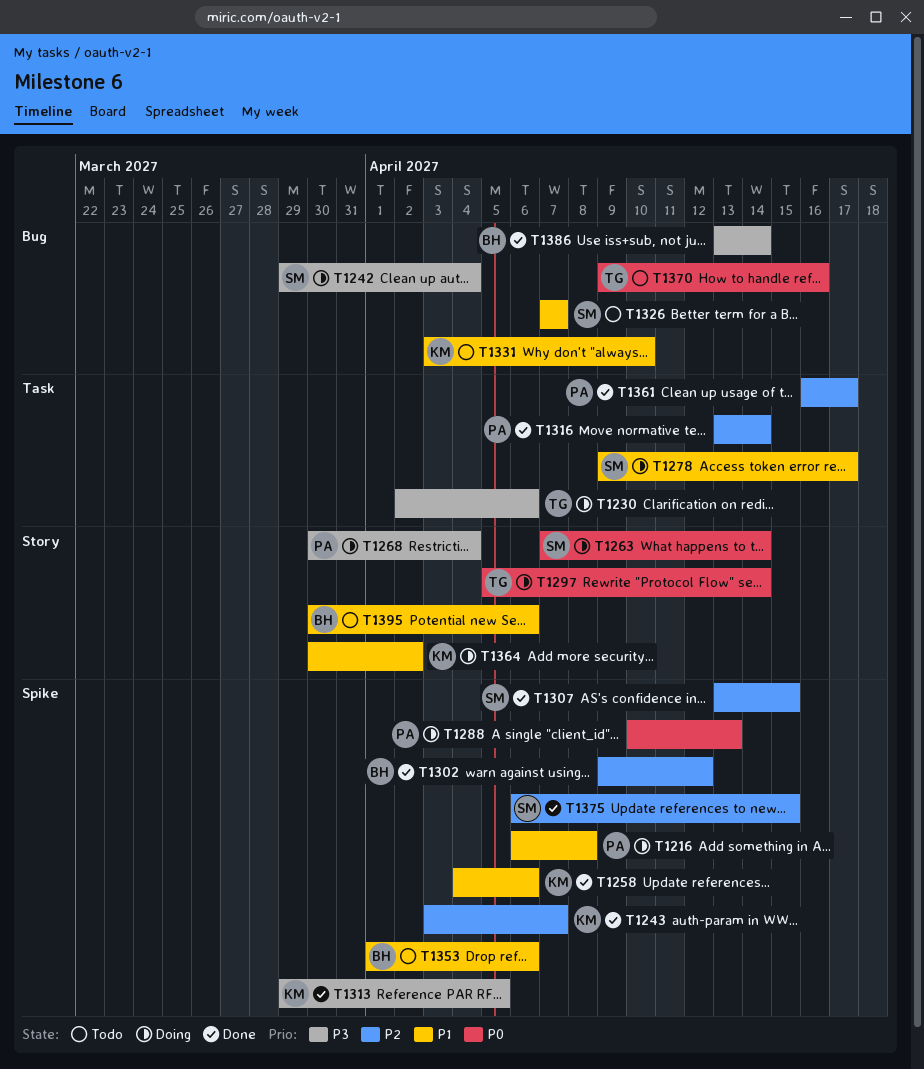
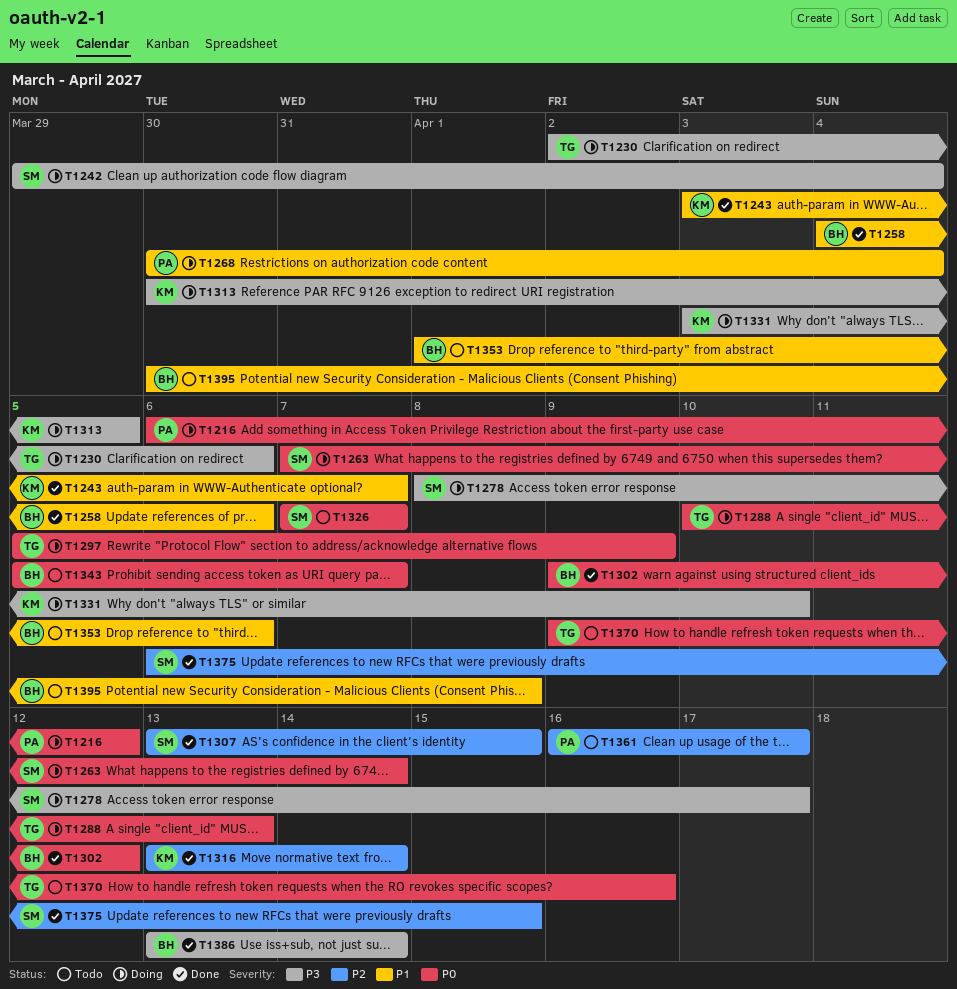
T1216, priority: P1 -> P0
T1216, due: Apr 8 -> Apr 12
T1243, priority: P2 -> P1
T1258, owner: KM -> BH
T1268, priority: P3 -> P1
T1278, priority: P1 -> P3
T1278, start: Apr 9 -> Apr 8
T1288, owner: PA -> TG
T1297, due: Apr 14 -> Apr 9
T1302, priority: P2 -> P0
T1313, status: Done -> Doing
T1313, start: Mar 29 -> Mar 30
T1316, owner: PA -> KM
T1326, priority: P1 -> P0
T1331, status: Todo -> Doing
T1331, priority: P1 -> P3
T1343: none -> present
T1361, status: Done -> Todo
T1364: present -> none
T1395, due: Apr 6 -> Apr 8

